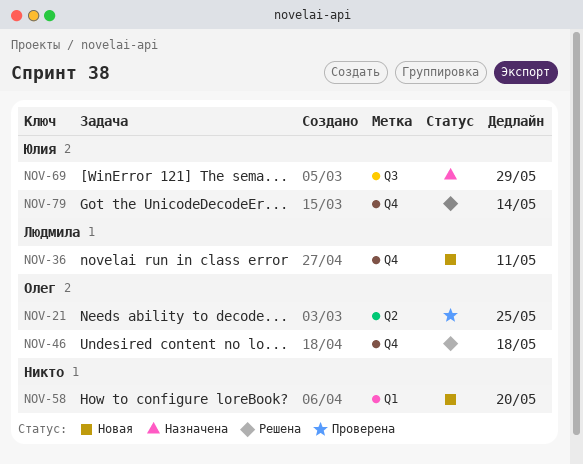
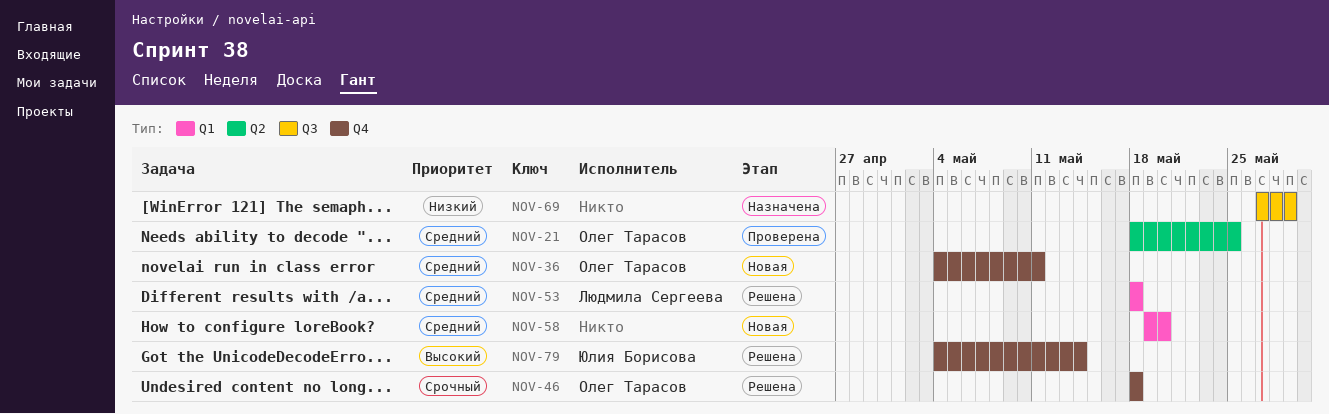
NOV-36, owner: Людмила Сергеева -> Олег Тарасов
NOV-53: none -> present
NOV-69, owner: Юлия Борисова -> none

